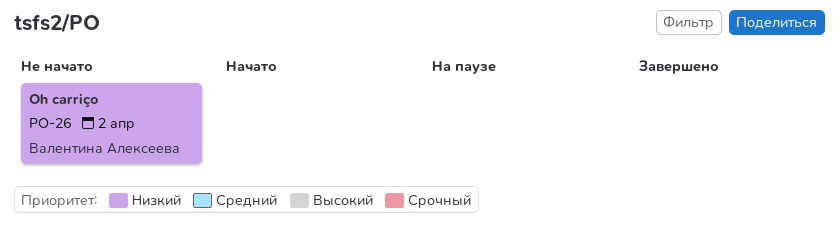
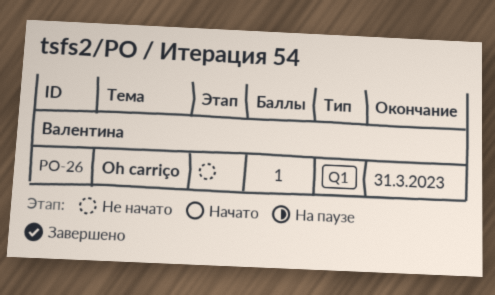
PO-26, due: Apr 2 -> Mar 31

